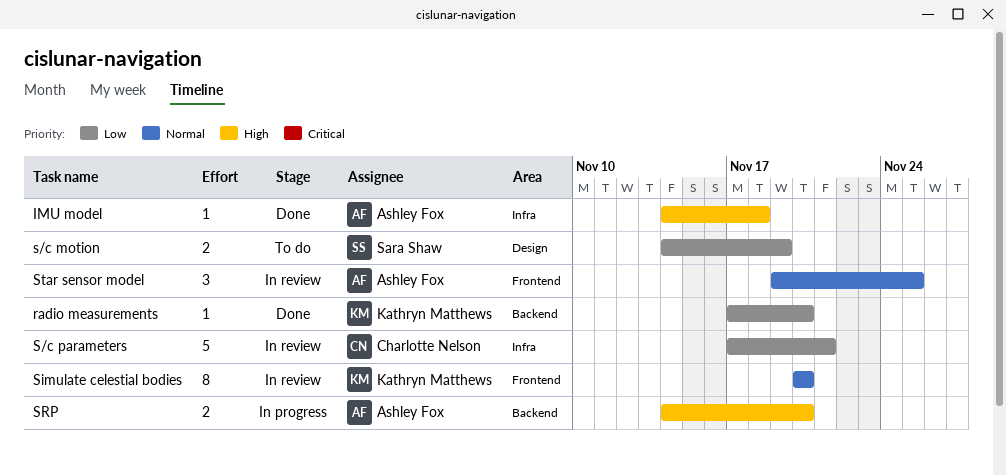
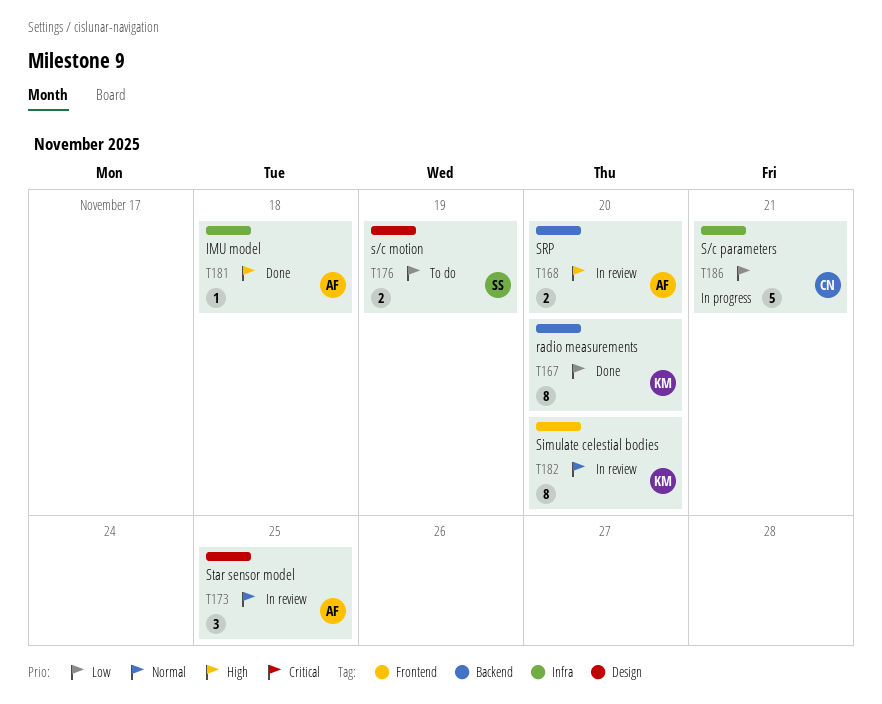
radio measurements, estimate: 1 -> 8
S/c parameters, status: In review -> In progress
SRP, status: In progress -> In review
Star sensor model, label: Frontend -> Design

